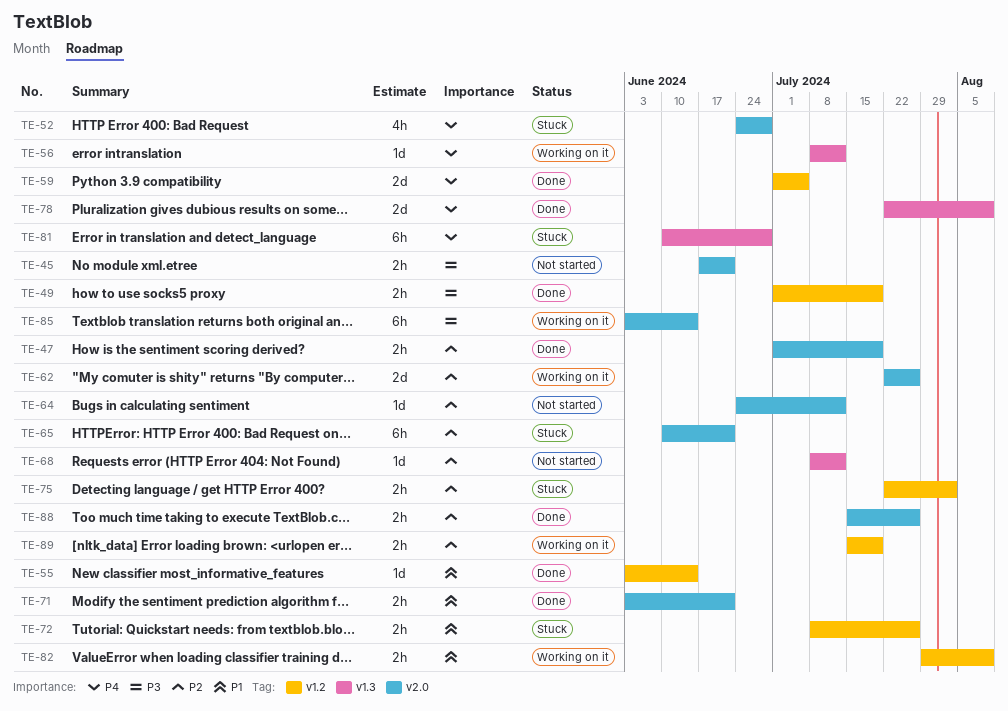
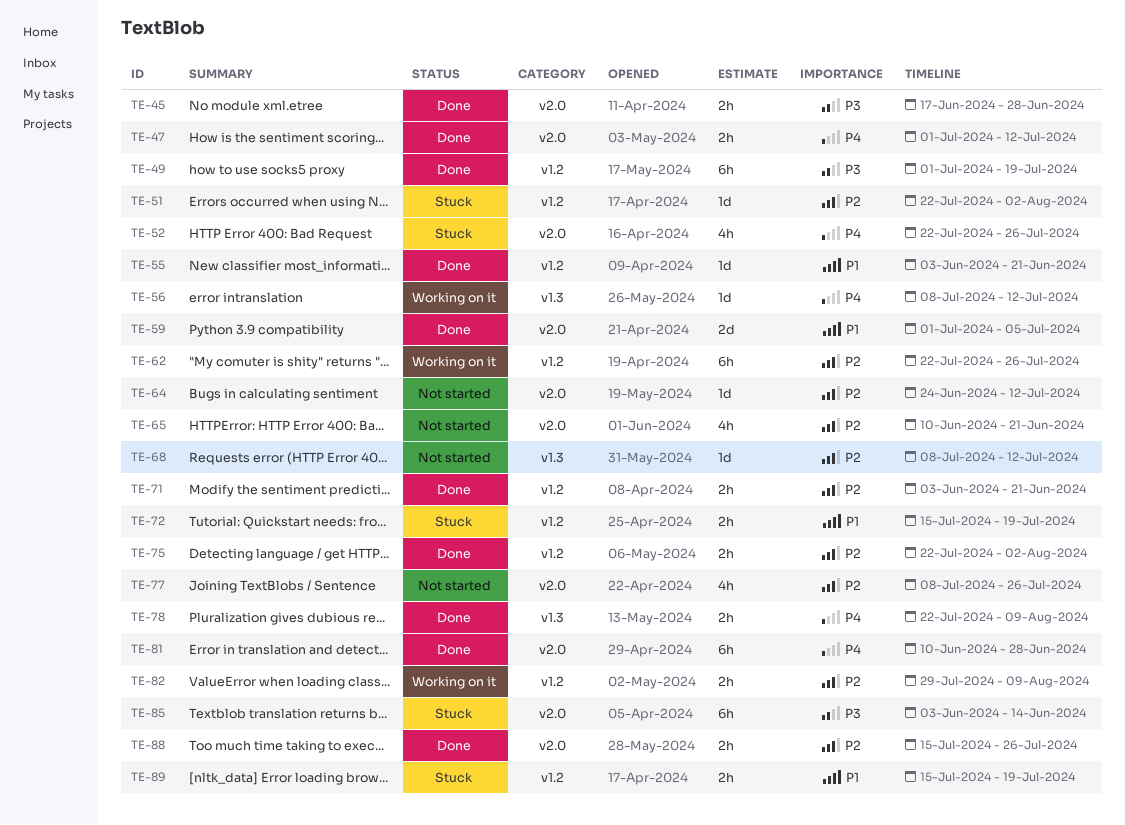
TE-45, status: Not started -> Done
TE-45, due: Jun 21 -> Jun 28
TE-47, priority: P2 -> P4
TE-47, due: Jul 19 -> Jul 12
TE-49, estimate: 2h -> 6h
TE-51: none -> present
TE-52, start: Jun 24 -> Jul 22
TE-52, due: Jun 28 -> Jul 26
TE-55, due: Jun 14 -> Jun 21
TE-59, priority: P4 -> P1
TE-59, label: v1.2 -> v2.0
TE-62, label: v2.0 -> v1.2
TE-62, estimate: 2d -> 6h
TE-65, status: Stuck -> Not started
TE-65, estimate: 6h -> 4h
TE-71, priority: P1 -> P2
TE-71, label: v2.0 -> v1.2
TE-72, start: Jul 8 -> Jul 15
TE-72, due: Jul 26 -> Jul 19
TE-75, status: Stuck -> Done
TE-77: none -> present
TE-78, estimate: 2d -> 2h
TE-81, status: Stuck -> Done
TE-81, label: v1.3 -> v2.0
TE-82, priority: P1 -> P2
TE-85, status: Working on it -> Stuck
TE-89, status: Working on it -> Stuck
TE-89, priority: P2 -> P1

